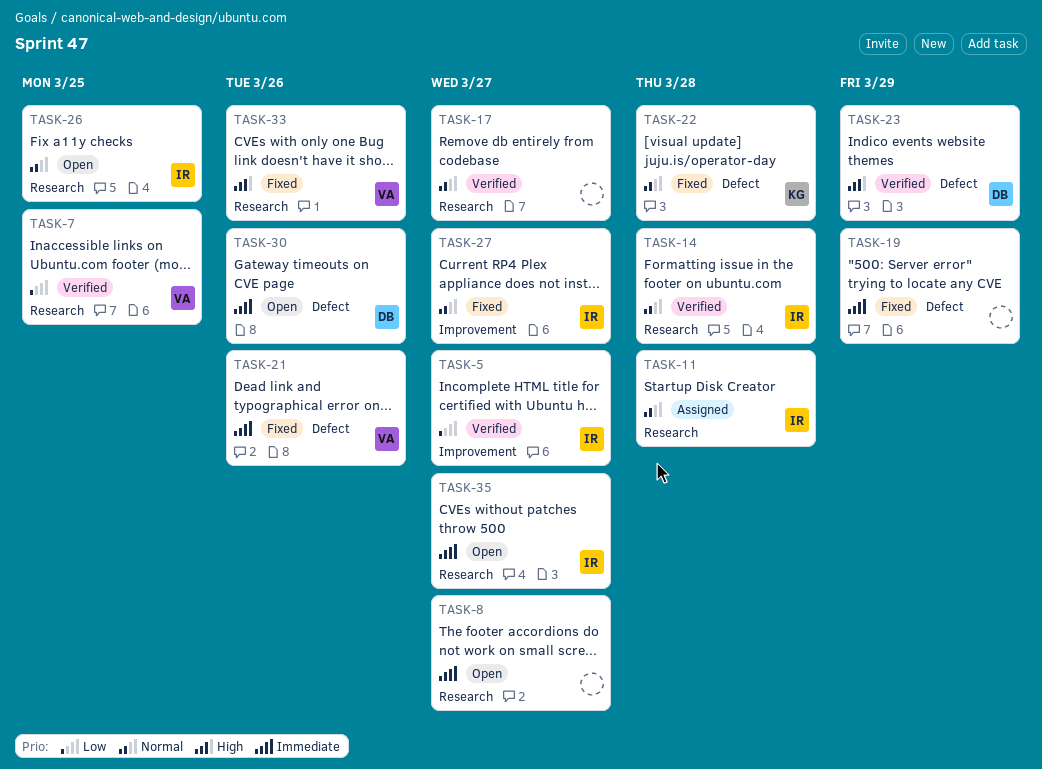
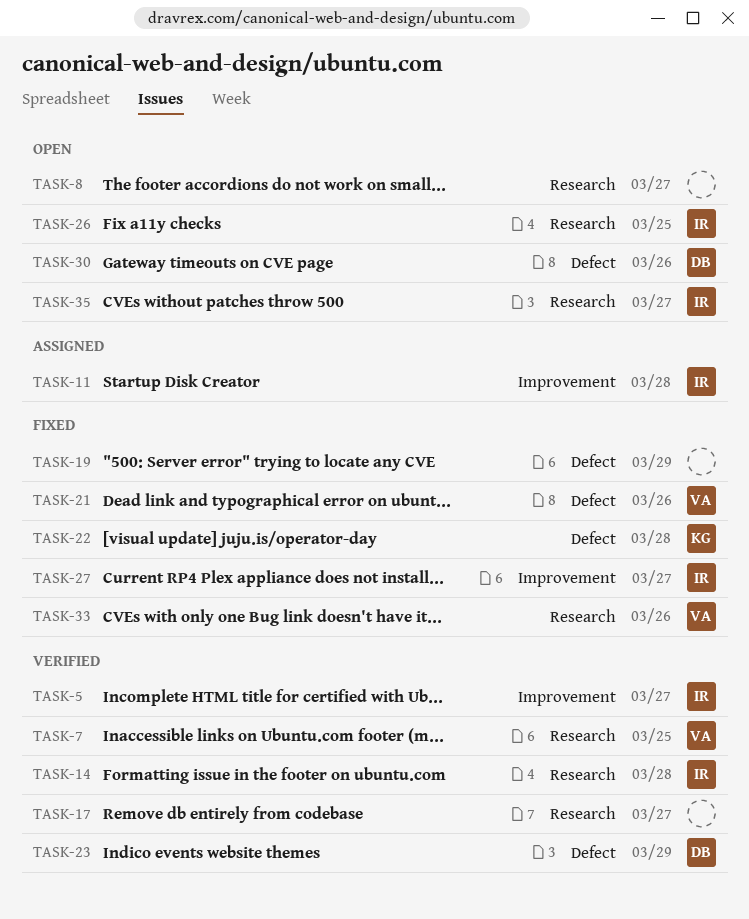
TASK-11, label: Research -> Improvement

